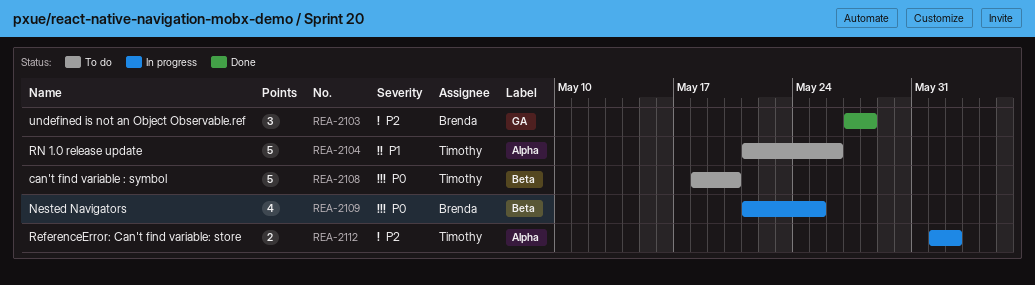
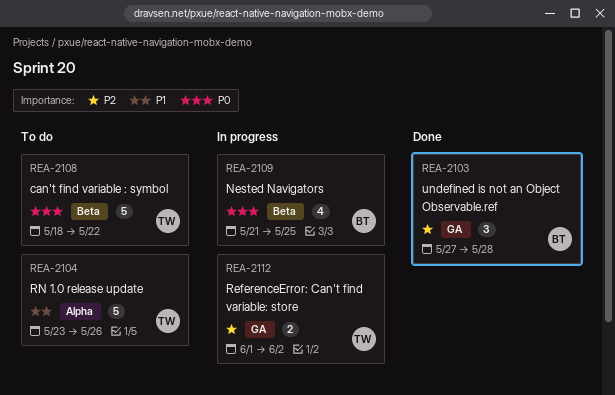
REA-2104, start: May 21 -> May 23
REA-2108, due: May 20 -> May 22
REA-2112, label: Alpha -> GA

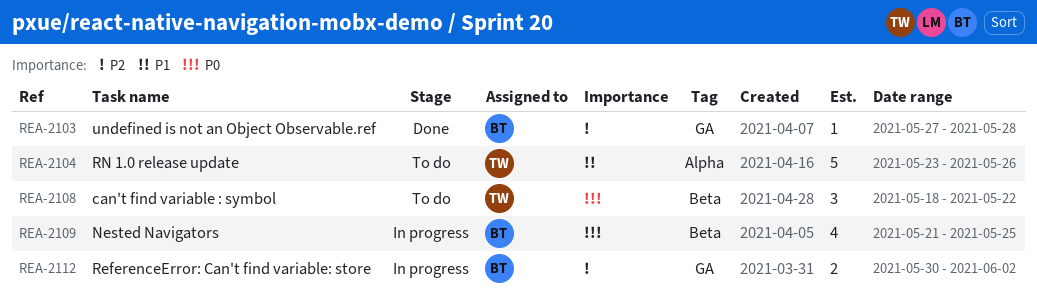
REA-2103, estimate: 3 -> 1
REA-2108, estimate: 5 -> 3
REA-2112, owner: TW -> BT
REA-2112, start: Jun 1 -> May 30

